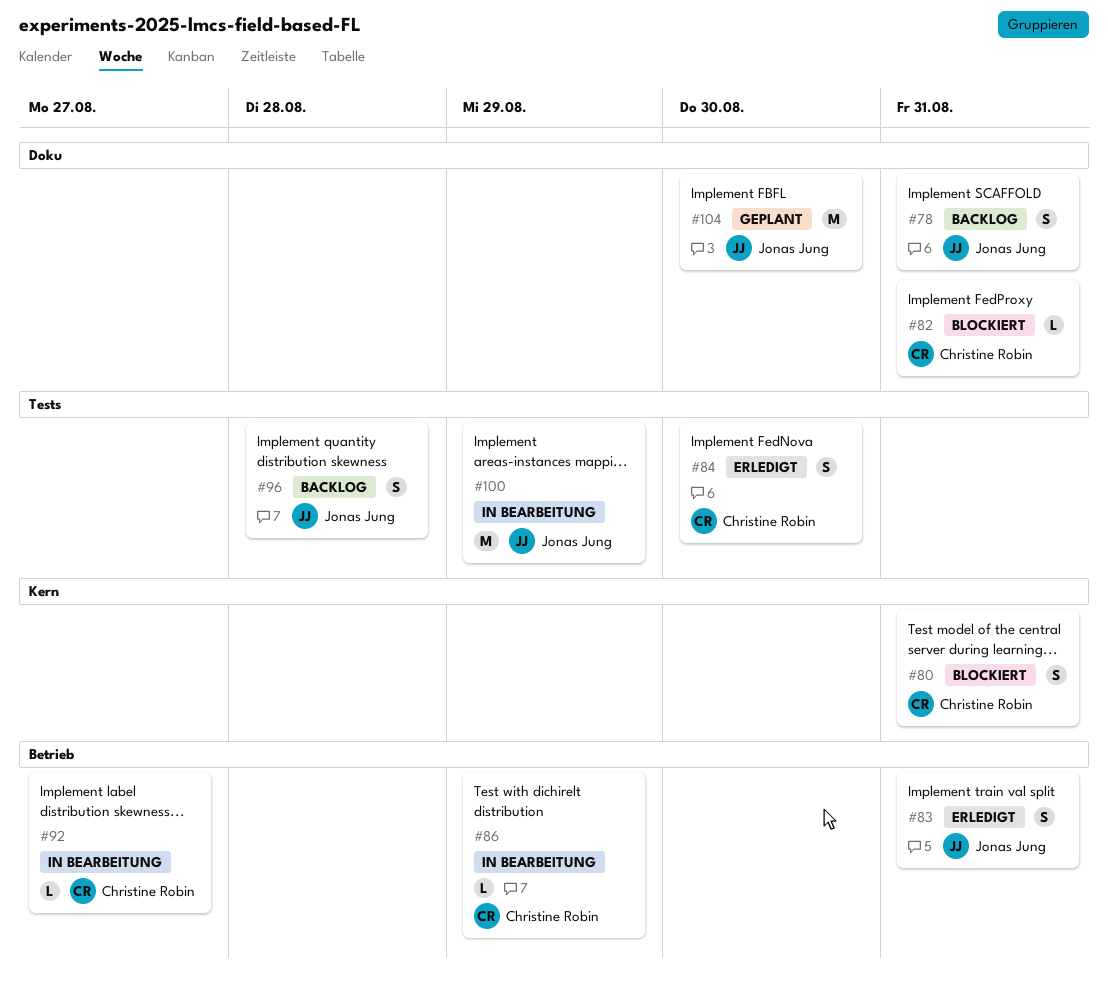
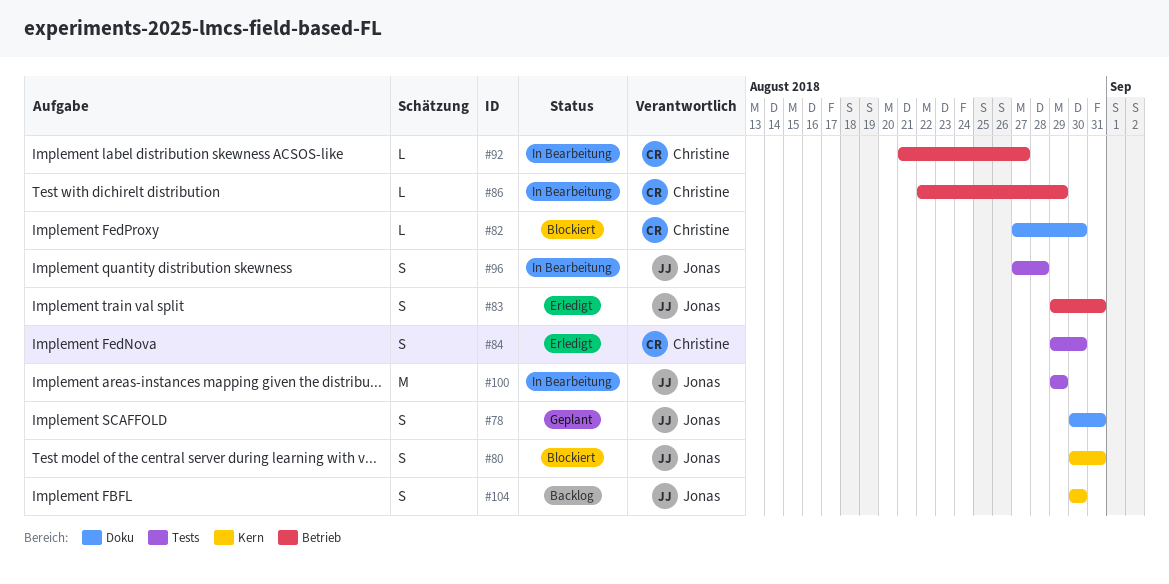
#78, status: Backlog -> Geplant
#80, owner: Christine Robin -> Jonas Jung
#82, due: Aug 31 -> Aug 30
#96, status: Backlog -> In Bearbeitung
#104, status: Geplant -> Backlog
#104, label: Doku -> Kern
#104, estimate: M -> S

